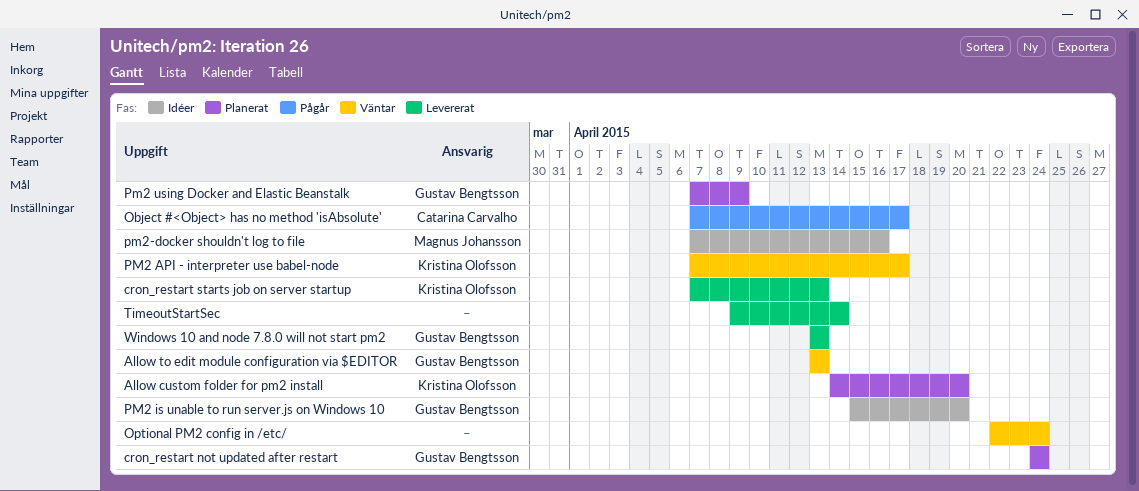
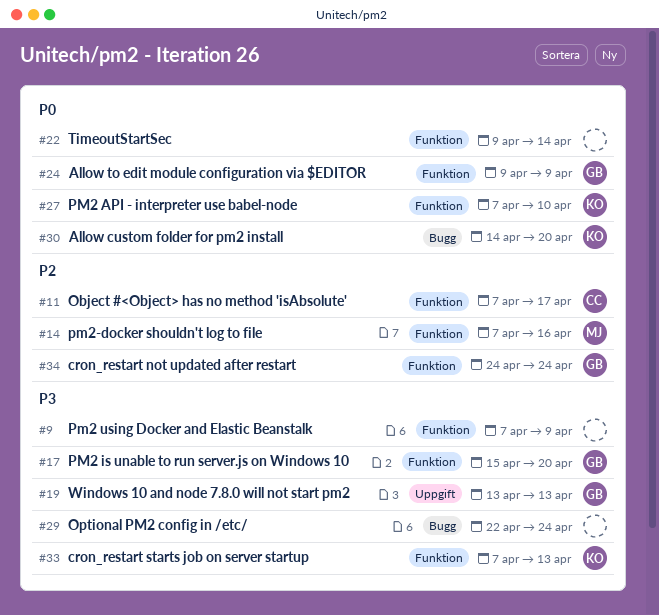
Allow to edit module configuration via $EDITOR, start: Apr 13 -> Apr 9
Allow to edit module configuration via $EDITOR, due: Apr 13 -> Apr 9
PM2 API - interpreter use babel-node, due: Apr 17 -> Apr 10
Pm2 using Docker and Elastic Beanstalk, owner: Gustav Bengtsson -> none

